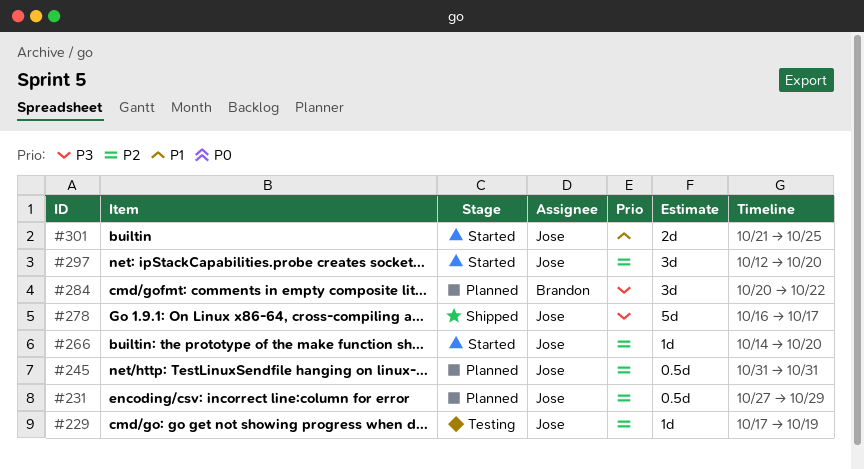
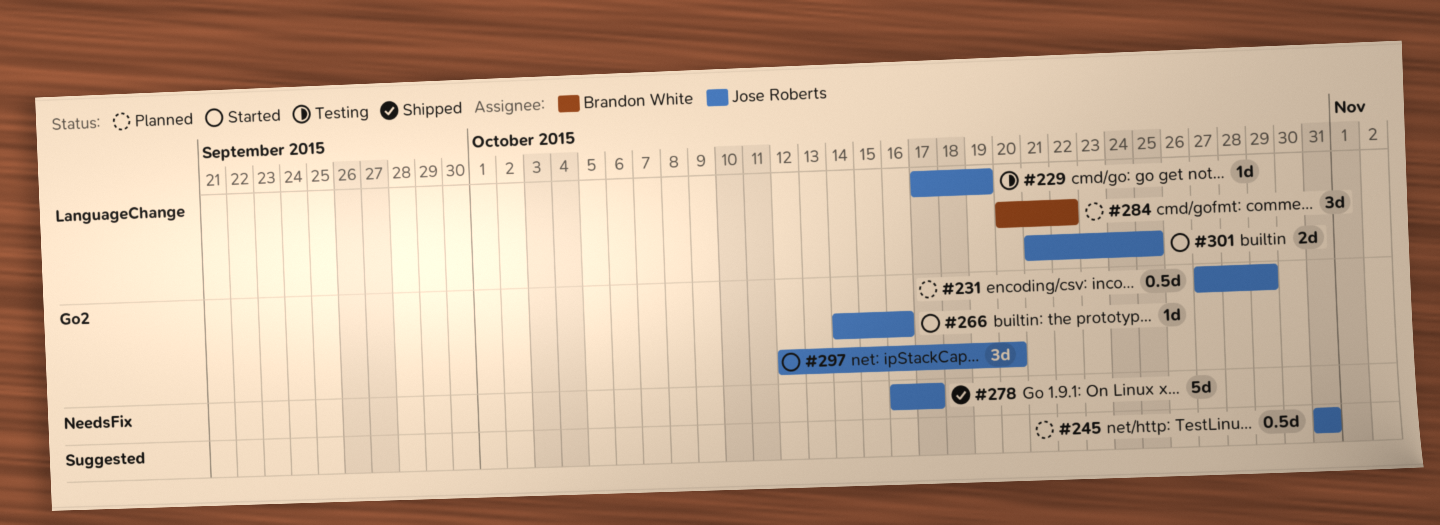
#266, due: Oct 20 -> Oct 16

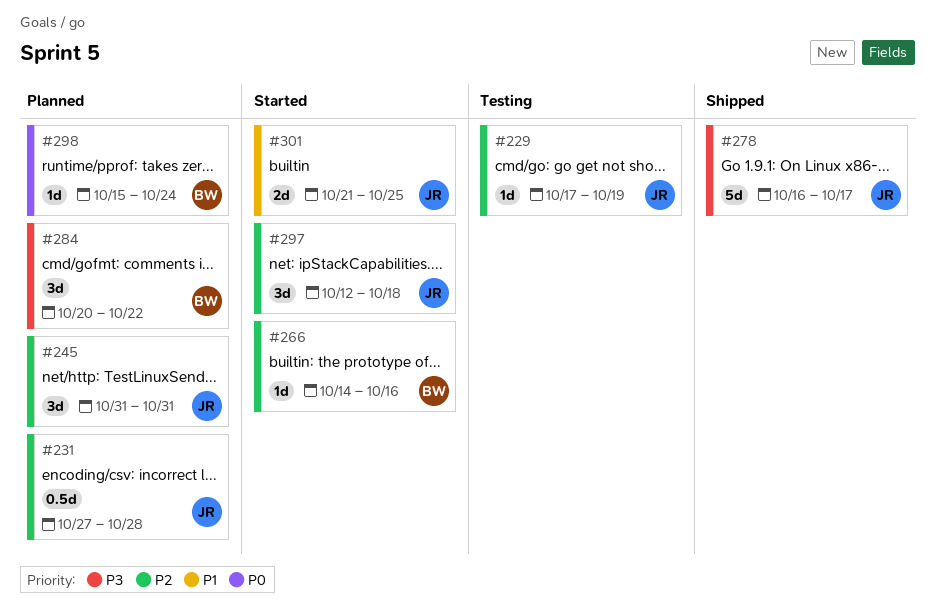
#231, due: Oct 29 -> Oct 28
#245, estimate: 0.5d -> 3d
#266, owner: Jose Roberts -> Brandon White
#297, due: Oct 20 -> Oct 18
#298: none -> present

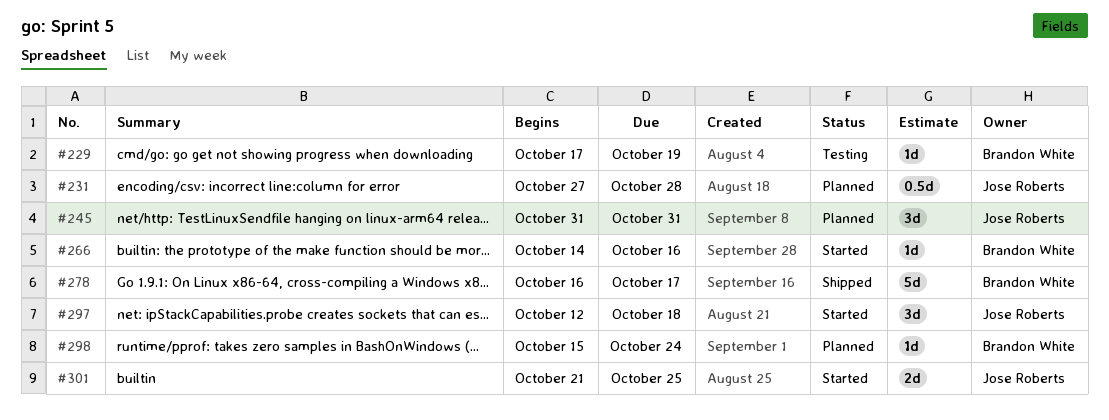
#229, owner: Jose Roberts -> Brandon White
#278, owner: Jose Roberts -> Brandon White
#284: present -> none

